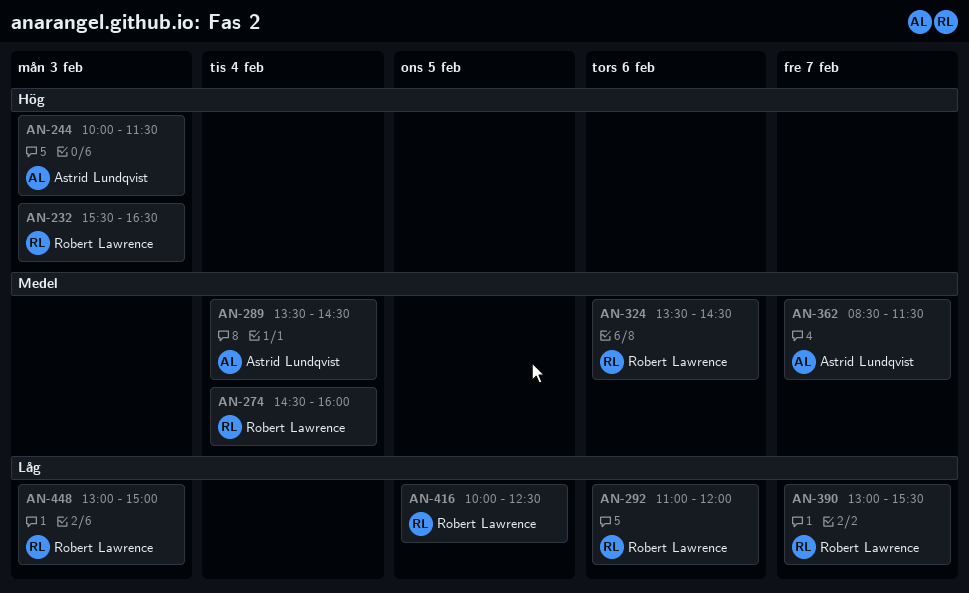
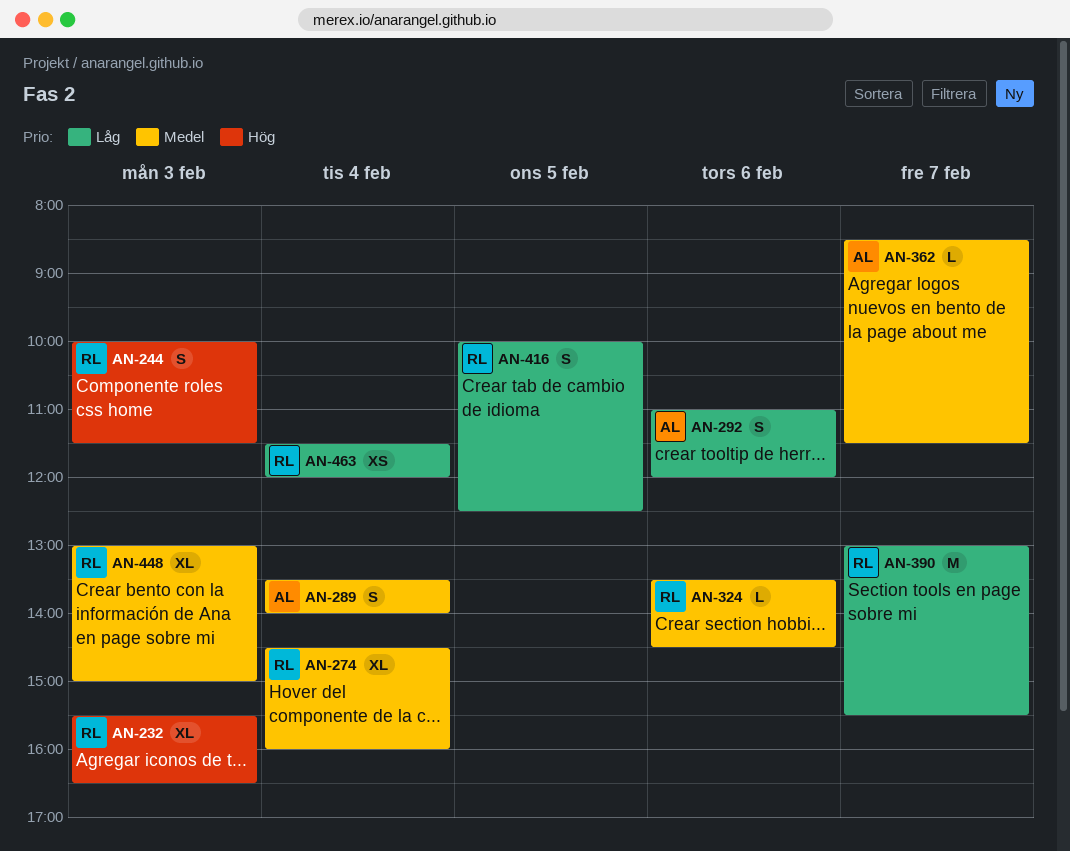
AN-244, owner: Astrid Lundqvist -> Robert Lawrence
AN-289, ends: 14:30 -> 14:00
AN-292, owner: Robert Lawrence -> Astrid Lundqvist
AN-448, priority: Låg -> Medel
AN-463: none -> present

